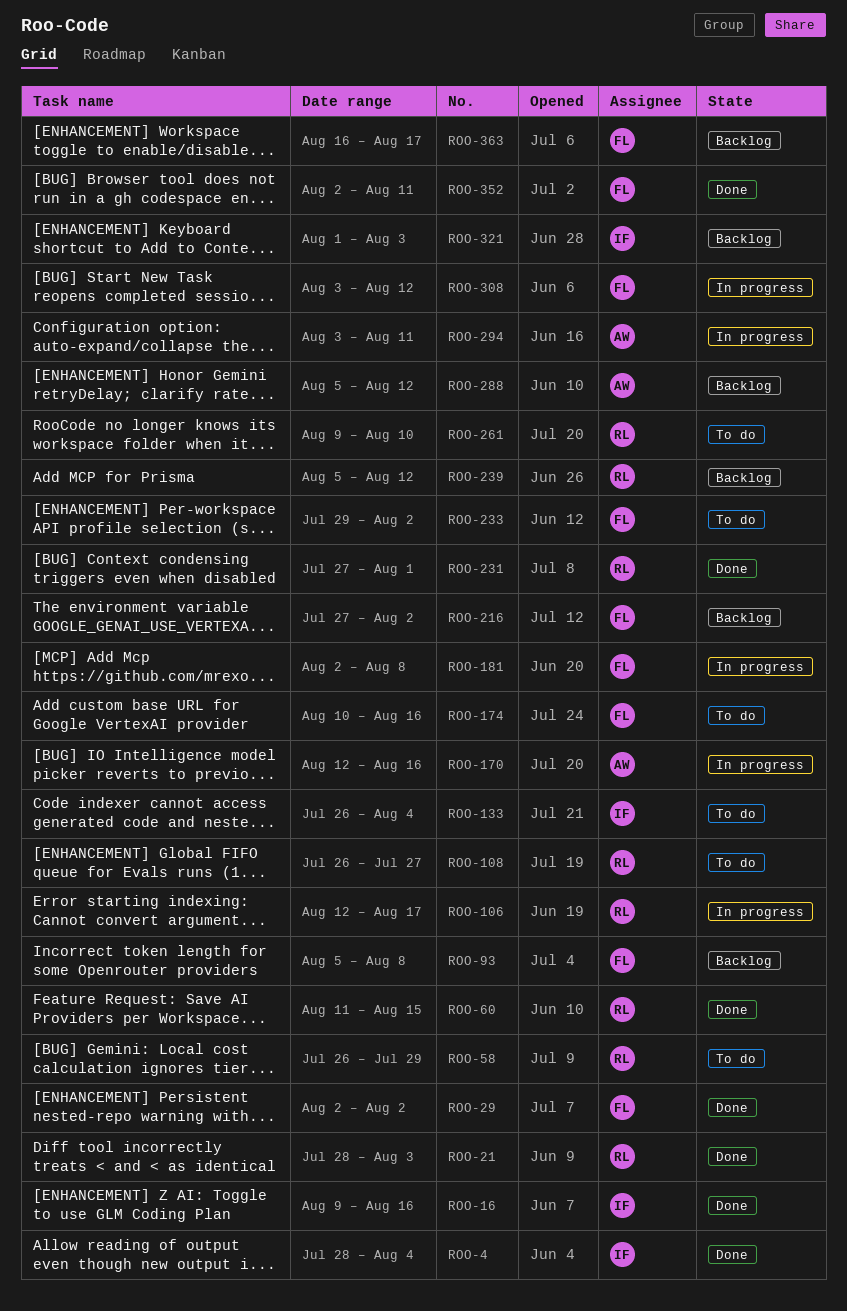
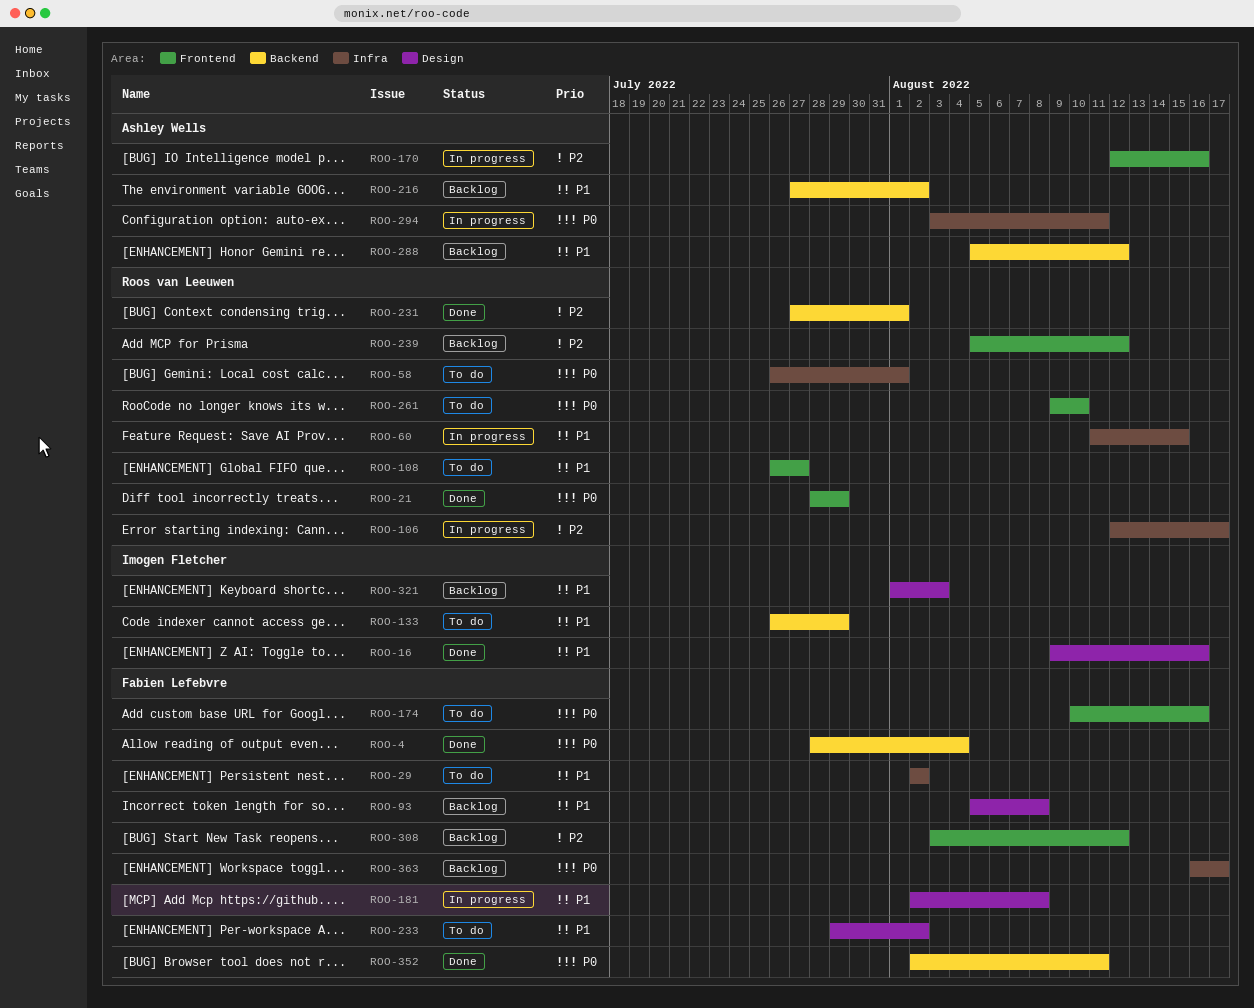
ROO-4, owner: Imogen Fletcher -> Fabien Lefebvre
ROO-21, due: Aug 3 -> Jul 29
ROO-29, status: Done -> To do
ROO-58, due: Jul 29 -> Aug 1
ROO-60, status: Done -> In progress
ROO-133, due: Aug 4 -> Jul 29
ROO-216, owner: Fabien Lefebvre -> Ashley Wells
ROO-308, status: In progress -> Backlog

